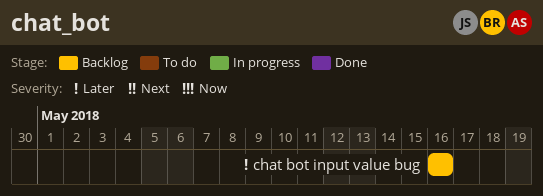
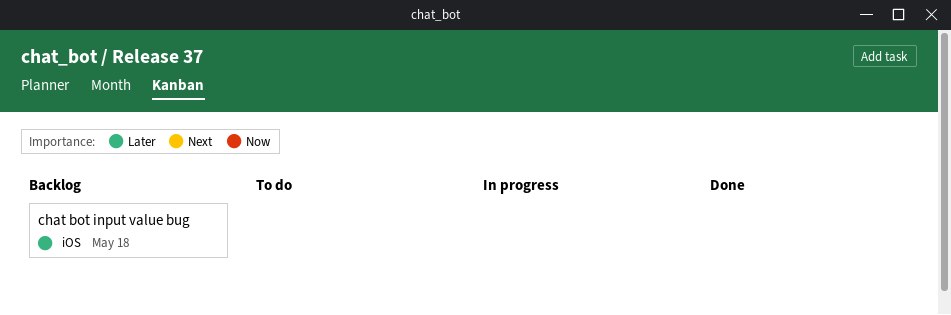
chat bot input value bug, due: May 16 -> May 18

